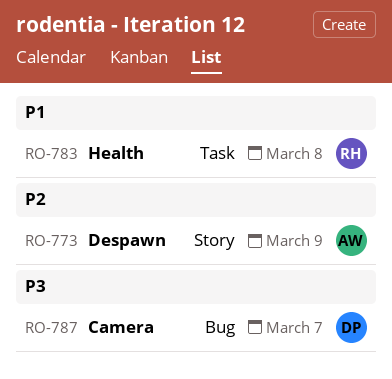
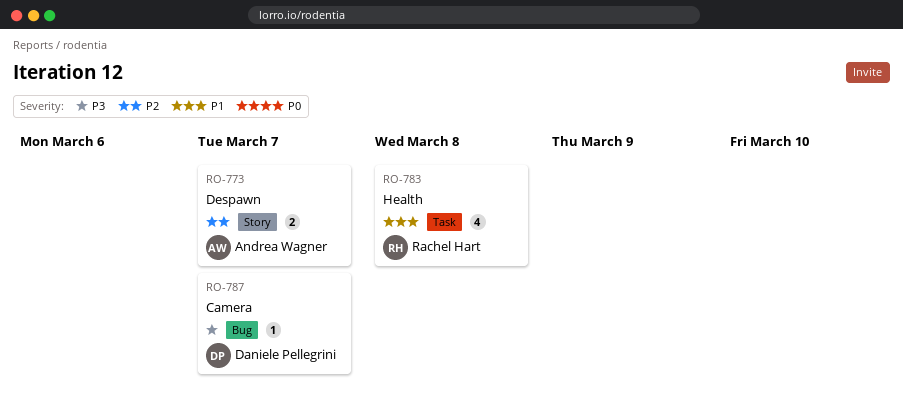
RO-773, due: Mar 9 -> Mar 7

